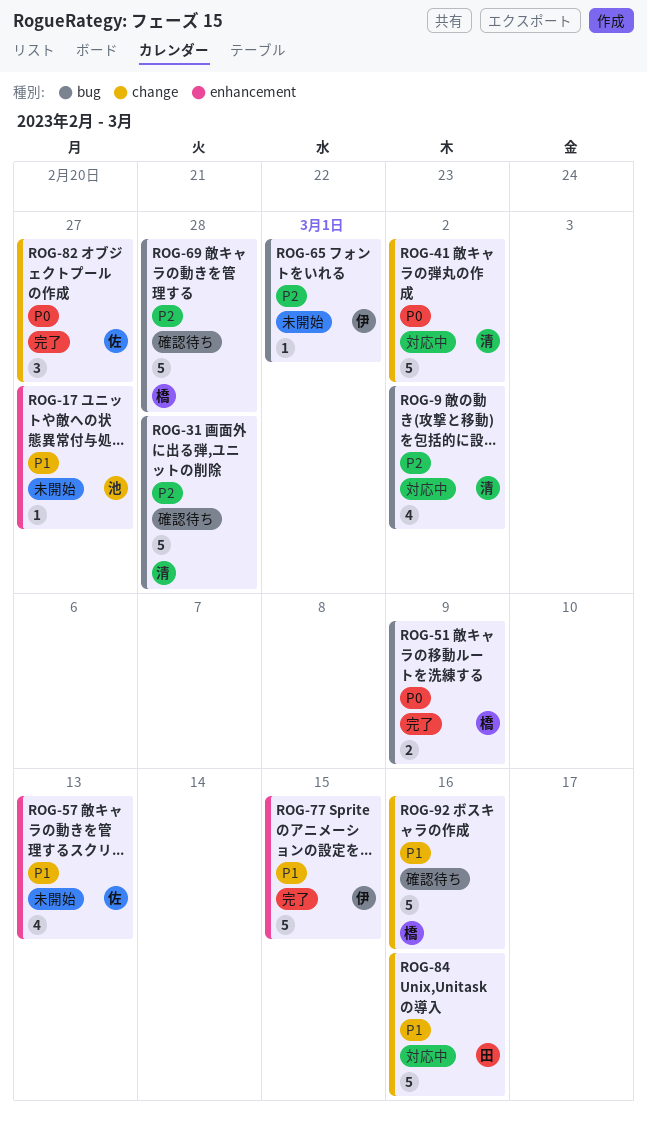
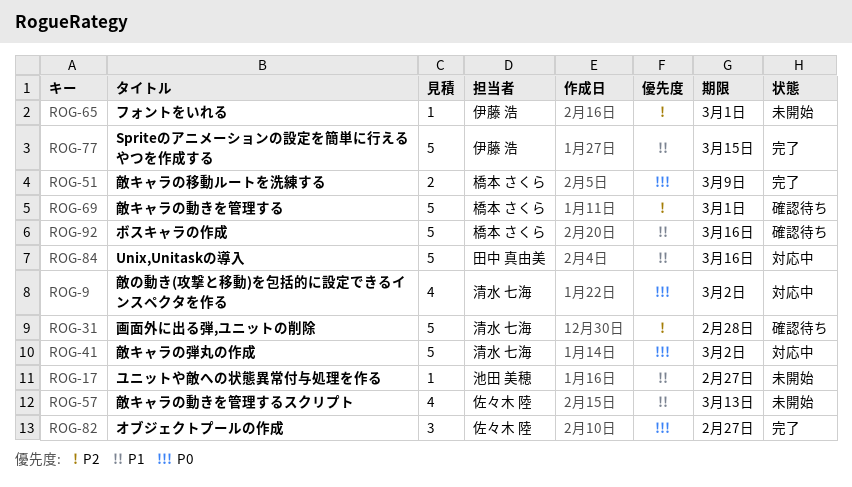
ROG-9, priority: P2 -> P0
ROG-69, due: Feb 28 -> Mar 1

